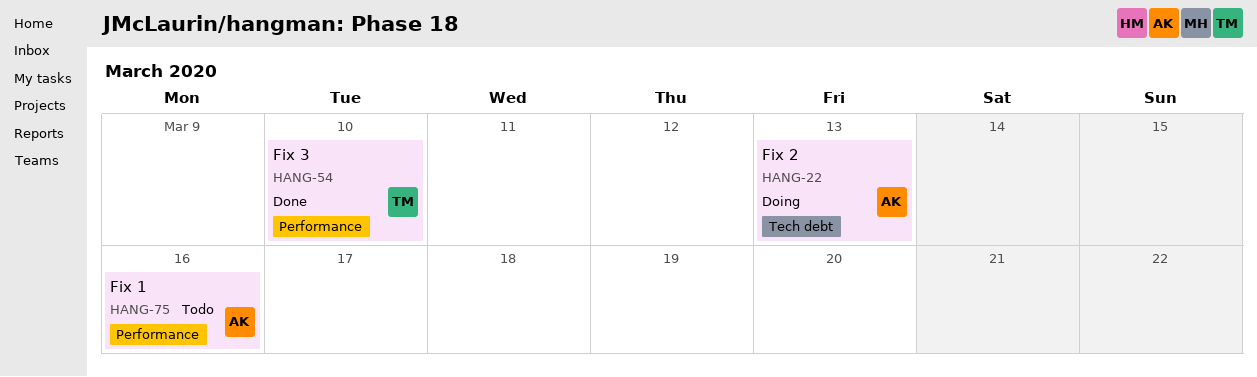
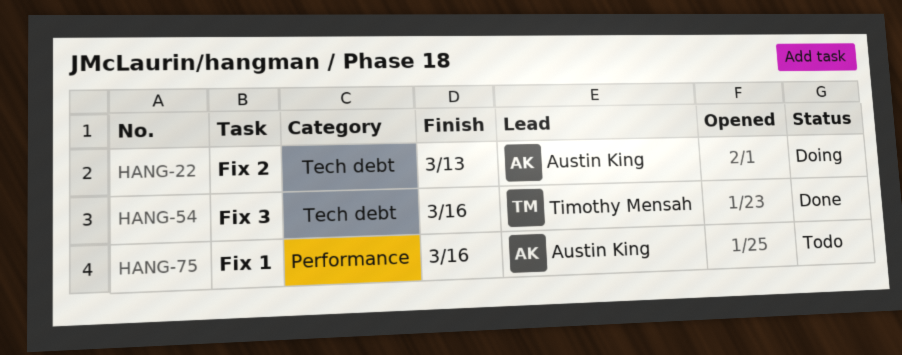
HANG-54, label: Performance -> Tech debt
HANG-54, due: Mar 10 -> Mar 16

